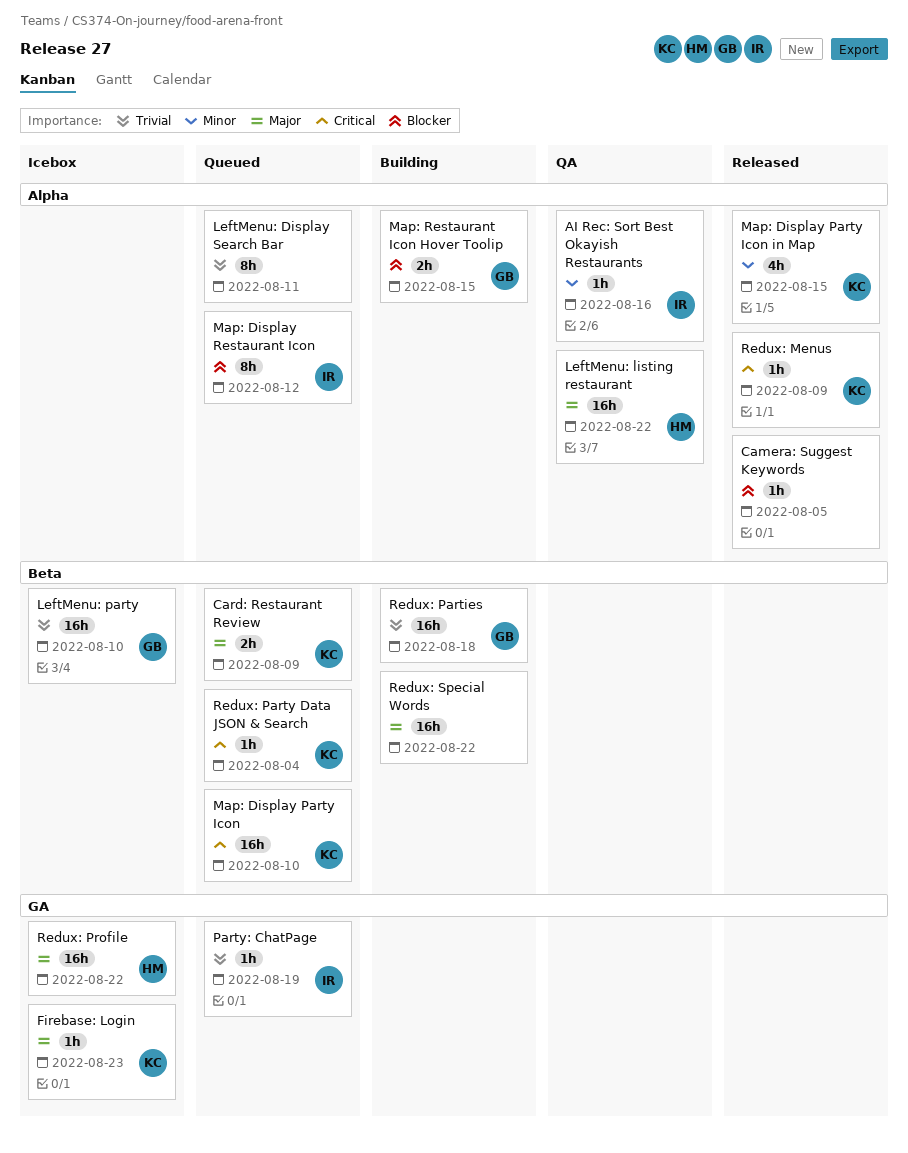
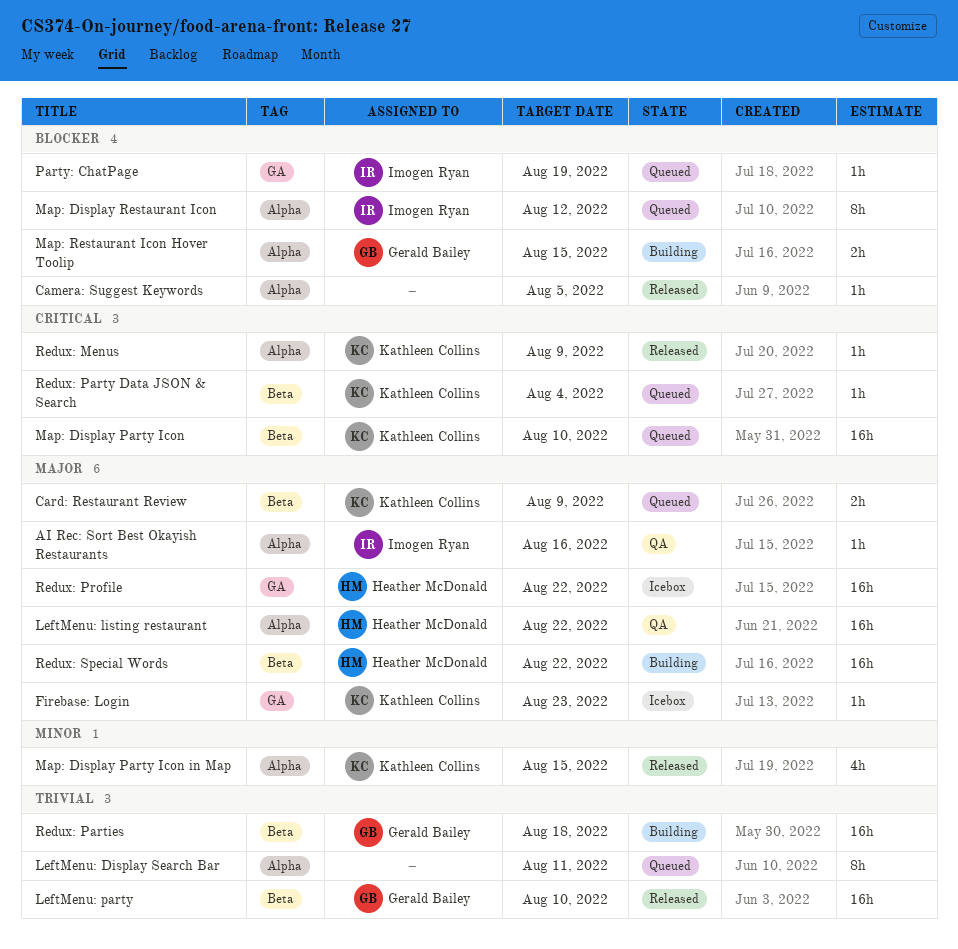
AI Rec: Sort Best Okayish Restaurants, priority: Minor -> Major
LeftMenu: party, status: Icebox -> Released
Party: ChatPage, priority: Trivial -> Blocker
Redux: Special Words, owner: none -> Heather McDonald

